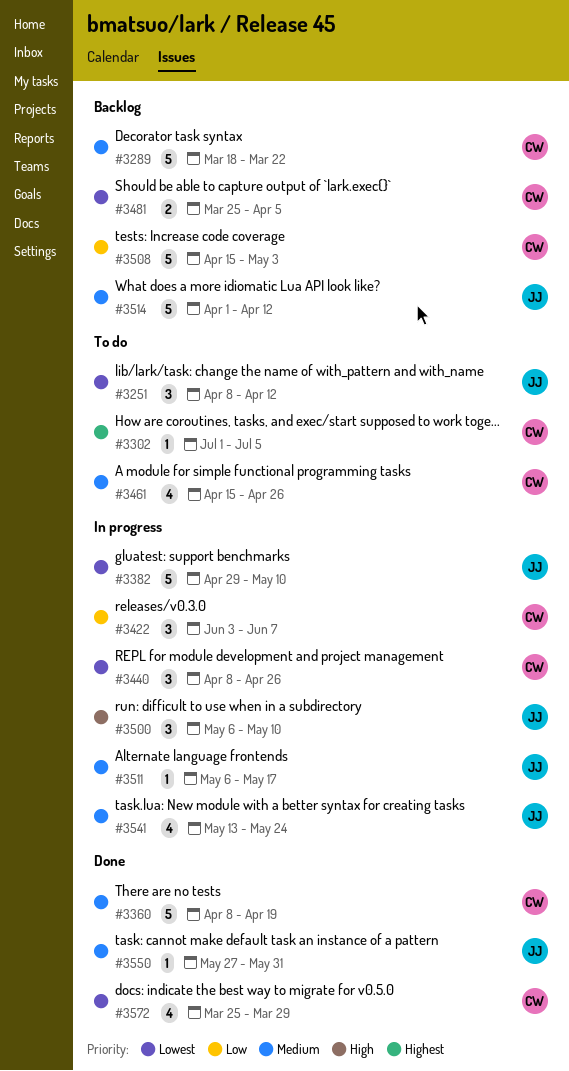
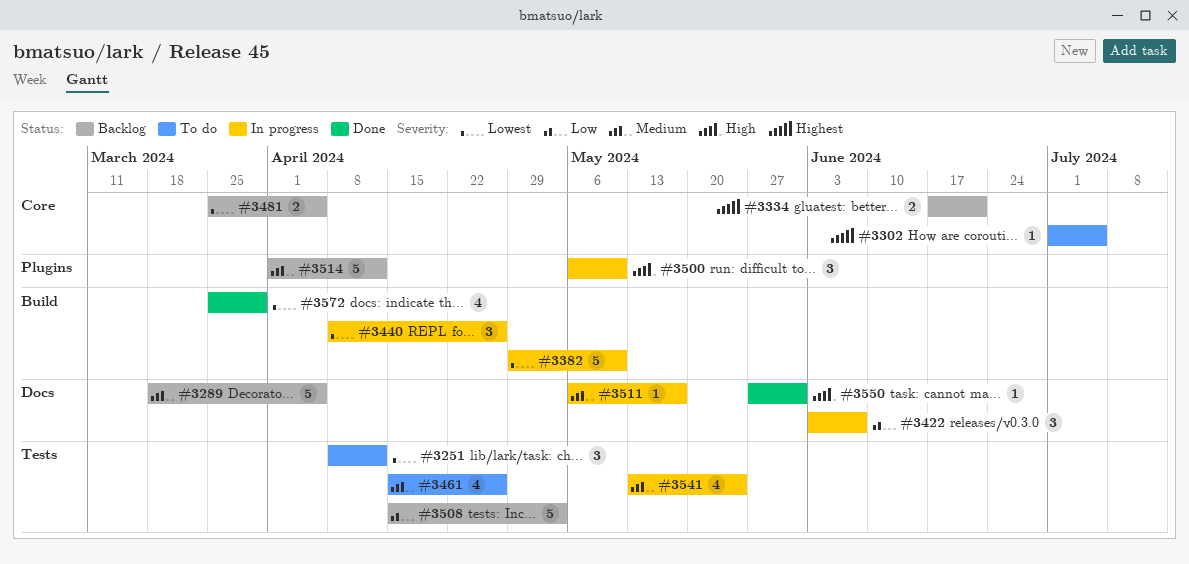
#3289, due: Mar 22 -> Apr 5
#3334: none -> present
#3360: present -> none
#3550, priority: Medium -> High

